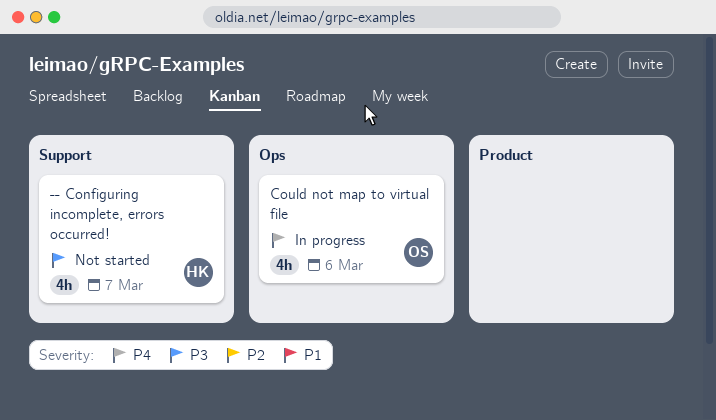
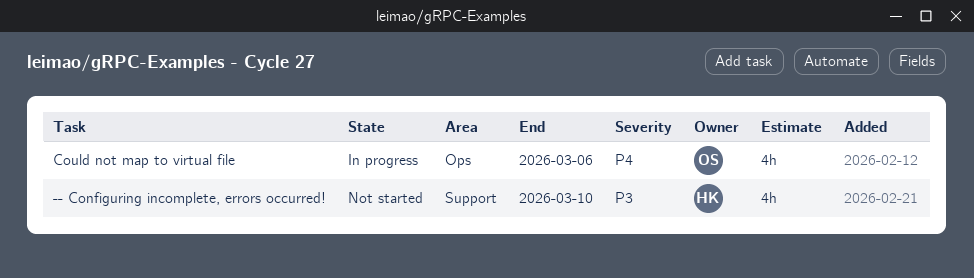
-- Configuring incomplete, errors occurred!, due: Mar 7 -> Mar 10

